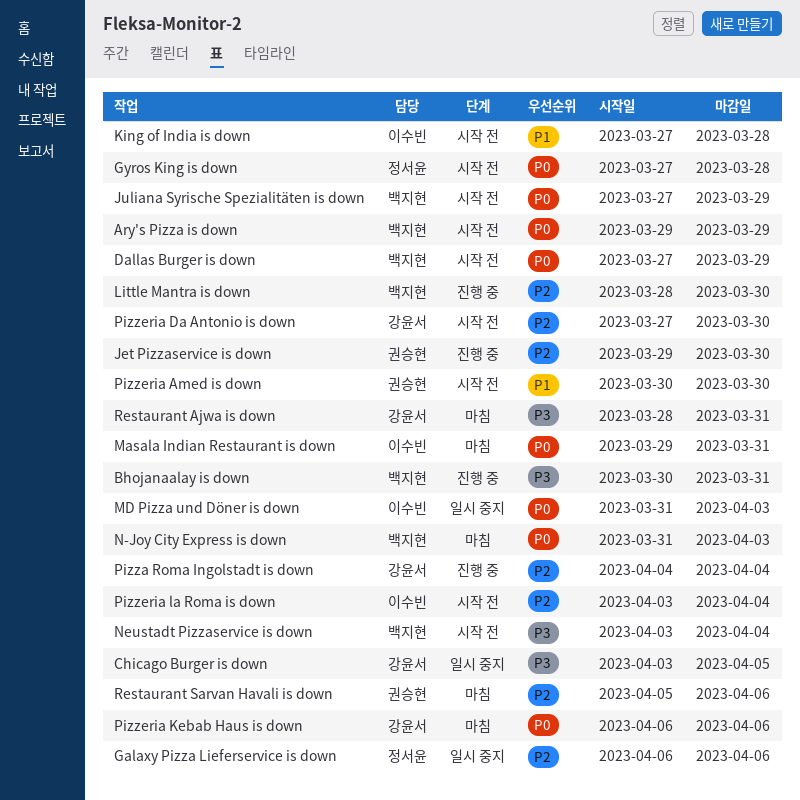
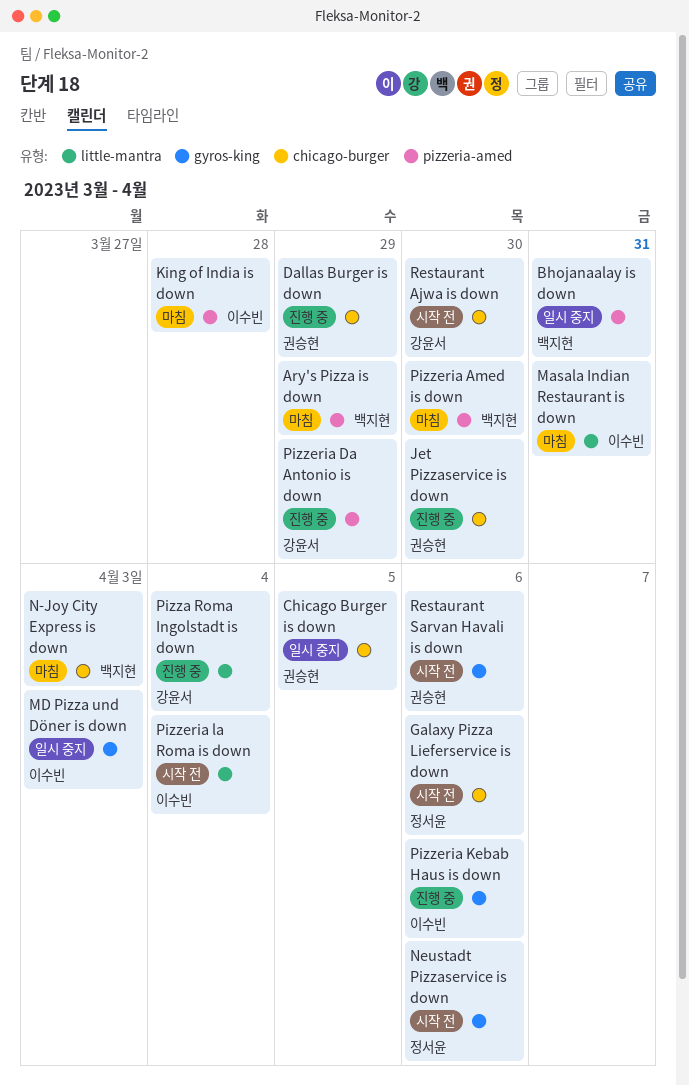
Ary's Pizza is down, status: 시작 전 -> 마침
Bhojanaalay is down, status: 진행 중 -> 일시 중지
Chicago Burger is down, owner: 강윤서 -> 권승현
Dallas Burger is down, status: 시작 전 -> 진행 중
Dallas Burger is down, owner: 백지현 -> 권승현
Galaxy Pizza Lieferservice is down, status: 일시 중지 -> 시작 전
Gyros King is down: present -> none
Juliana Syrische Spezialitäten is down: present -> none
King of India is down, status: 시작 전 -> 마침
Little Mantra is down: present -> none
Neustadt Pizzaservice is down, owner: 백지현 -> 정서윤
Neustadt Pizzaservice is down, due: Apr 4 -> Apr 6
Pizzeria Amed is down, status: 시작 전 -> 마침
Pizzeria Amed is down, owner: 권승현 -> 백지현
Pizzeria Da Antonio is down, status: 시작 전 -> 진행 중
Pizzeria Da Antonio is down, due: Mar 30 -> Mar 29
Pizzeria Kebab Haus is down, status: 마침 -> 진행 중
Pizzeria Kebab Haus is down, owner: 강윤서 -> 이수빈
Restaurant Ajwa is down, status: 마침 -> 시작 전
Restaurant Ajwa is down, due: Mar 31 -> Mar 30
Restaurant Sarvan Havali is down, status: 마침 -> 시작 전

